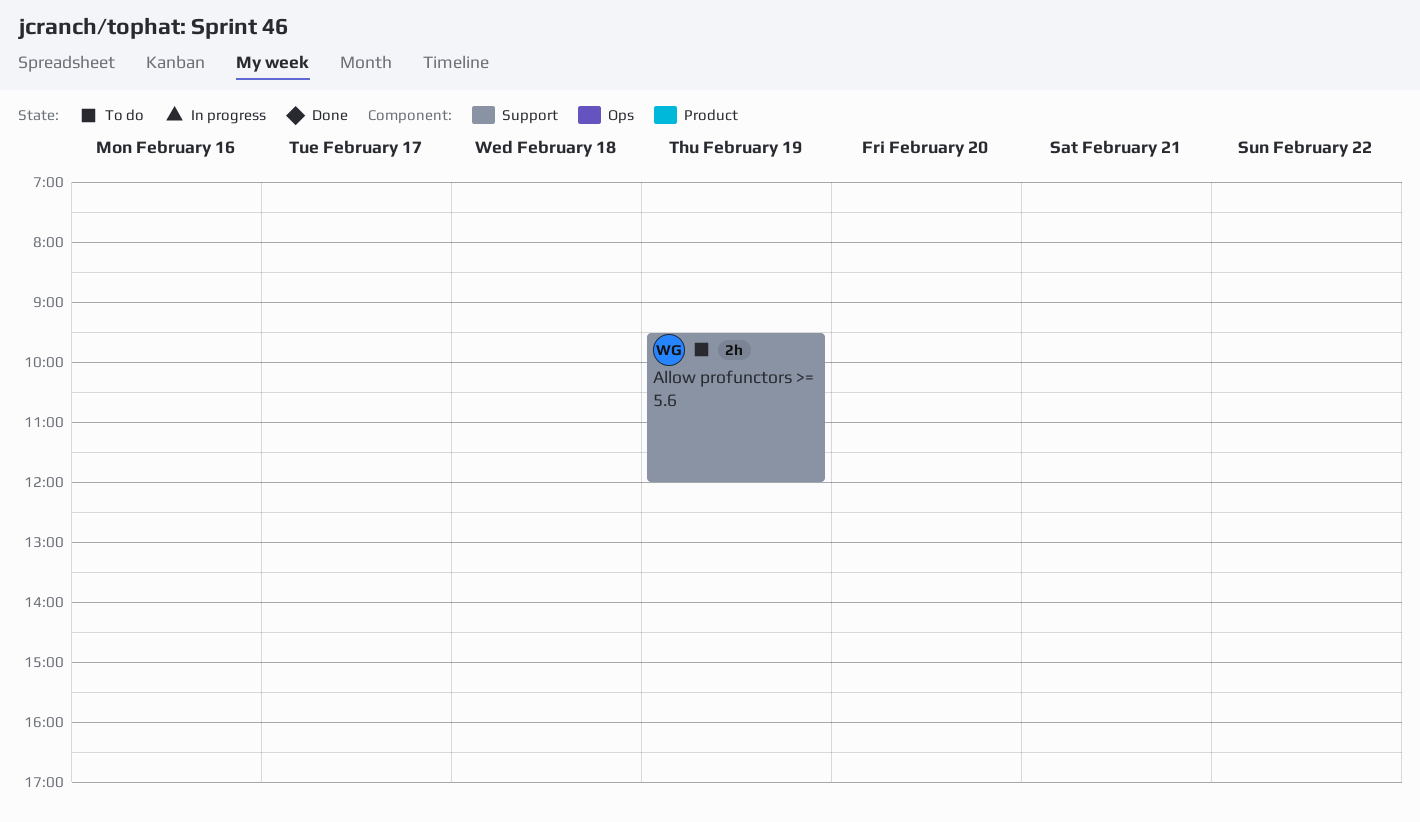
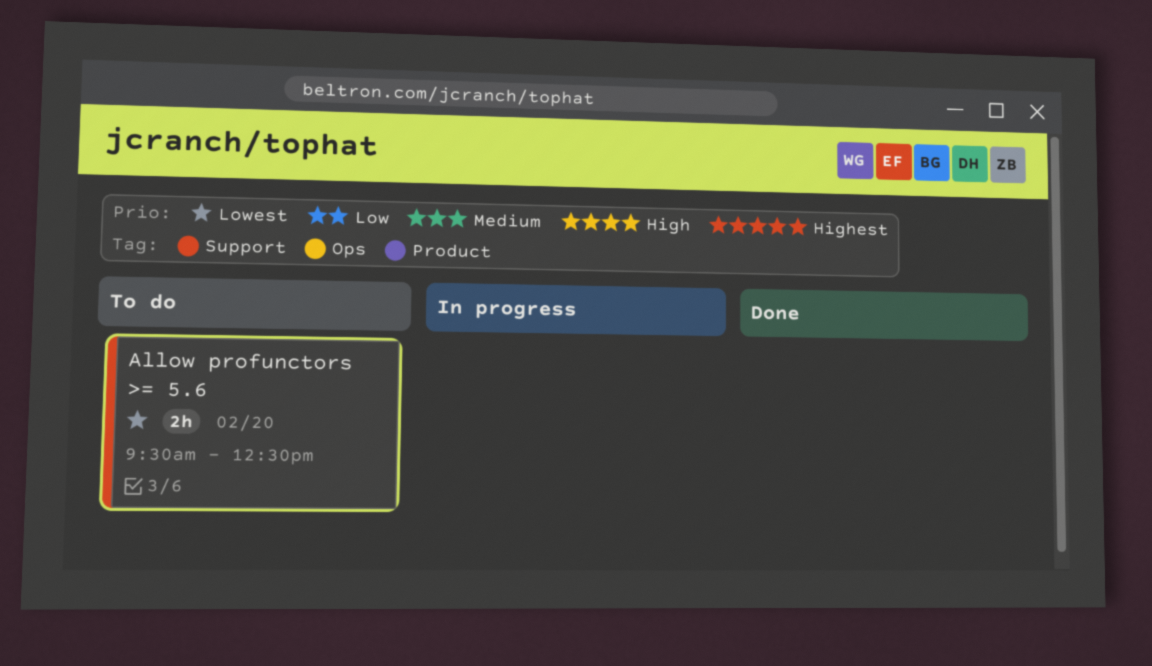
Allow profunctors >= 5.6, day: Feb 19 -> Feb 20
Allow profunctors >= 5.6, ends: 12:00 -> 12:30

